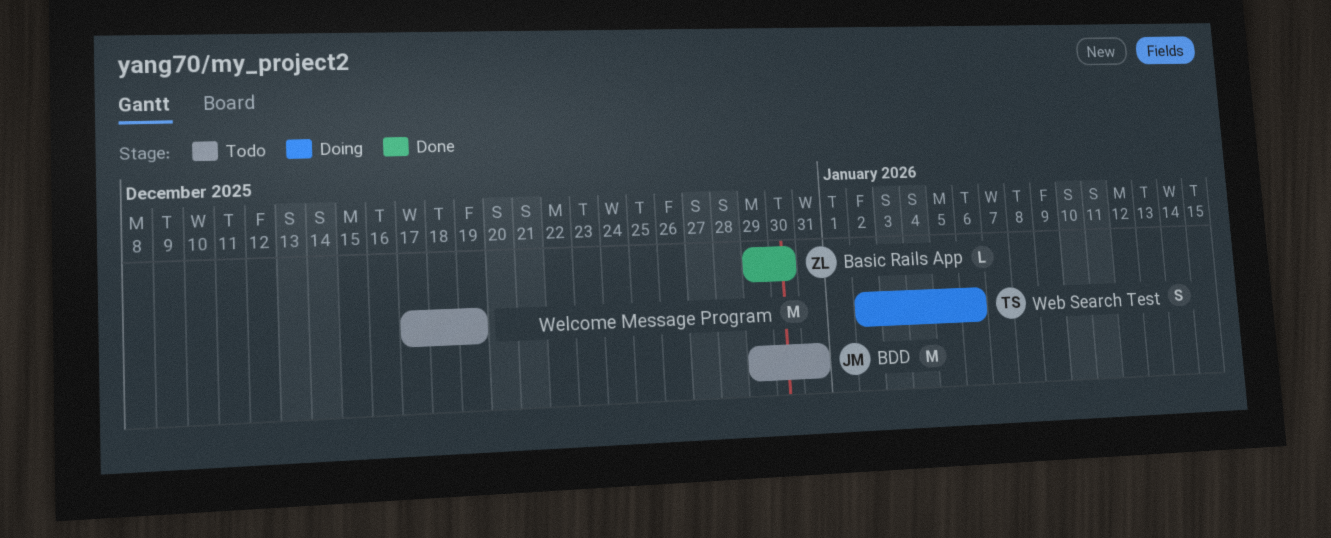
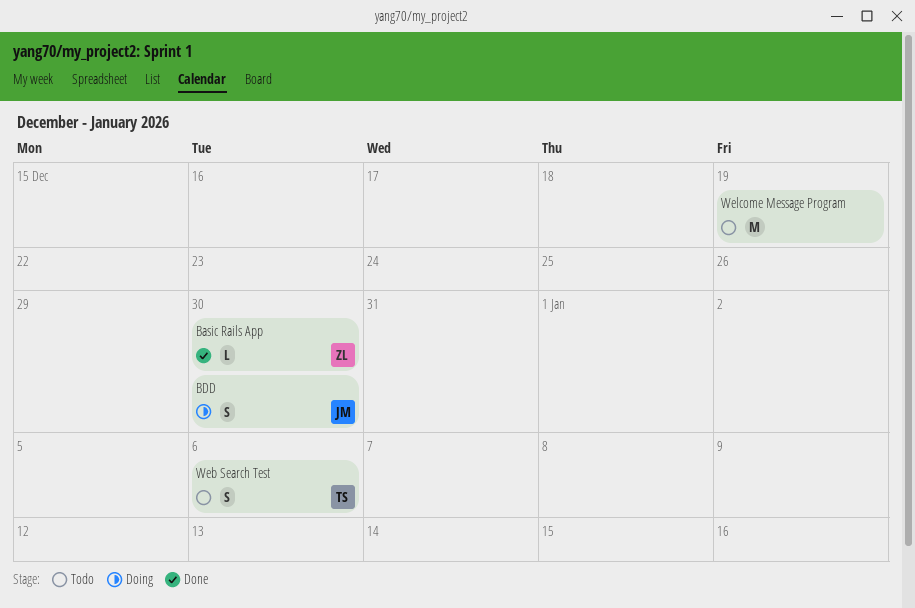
BDD, status: Todo -> Doing
BDD, estimate: M -> S
BDD, due: Dec 31 -> Dec 30
Web Search Test, status: Doing -> Todo

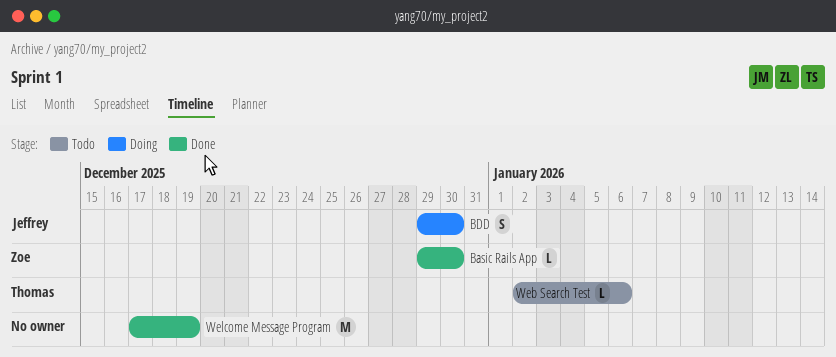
Web Search Test, estimate: S -> L
Welcome Message Program, status: Todo -> Done

